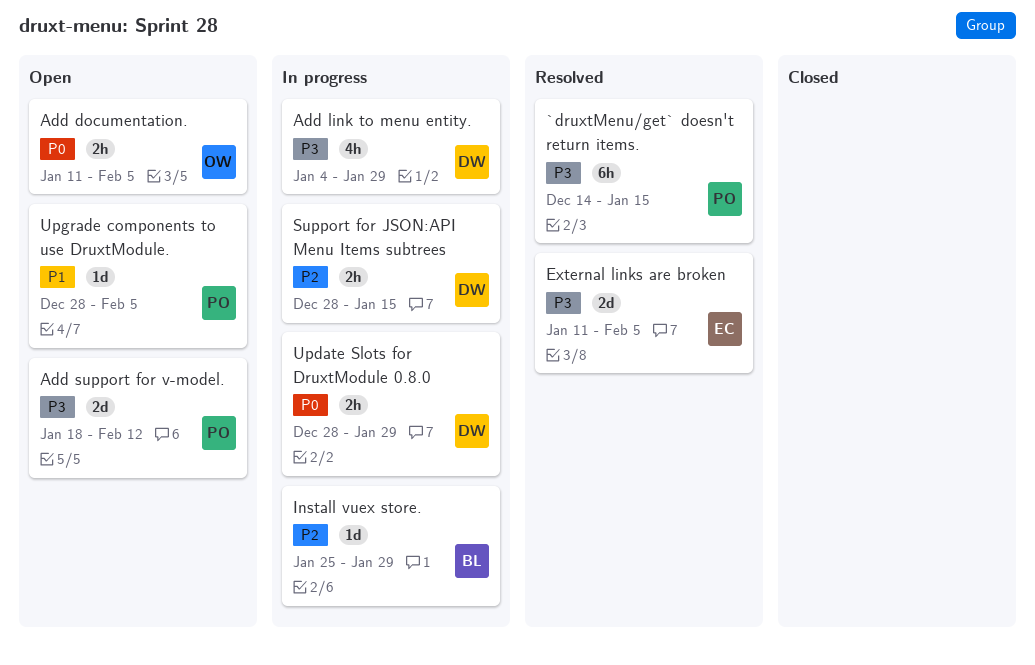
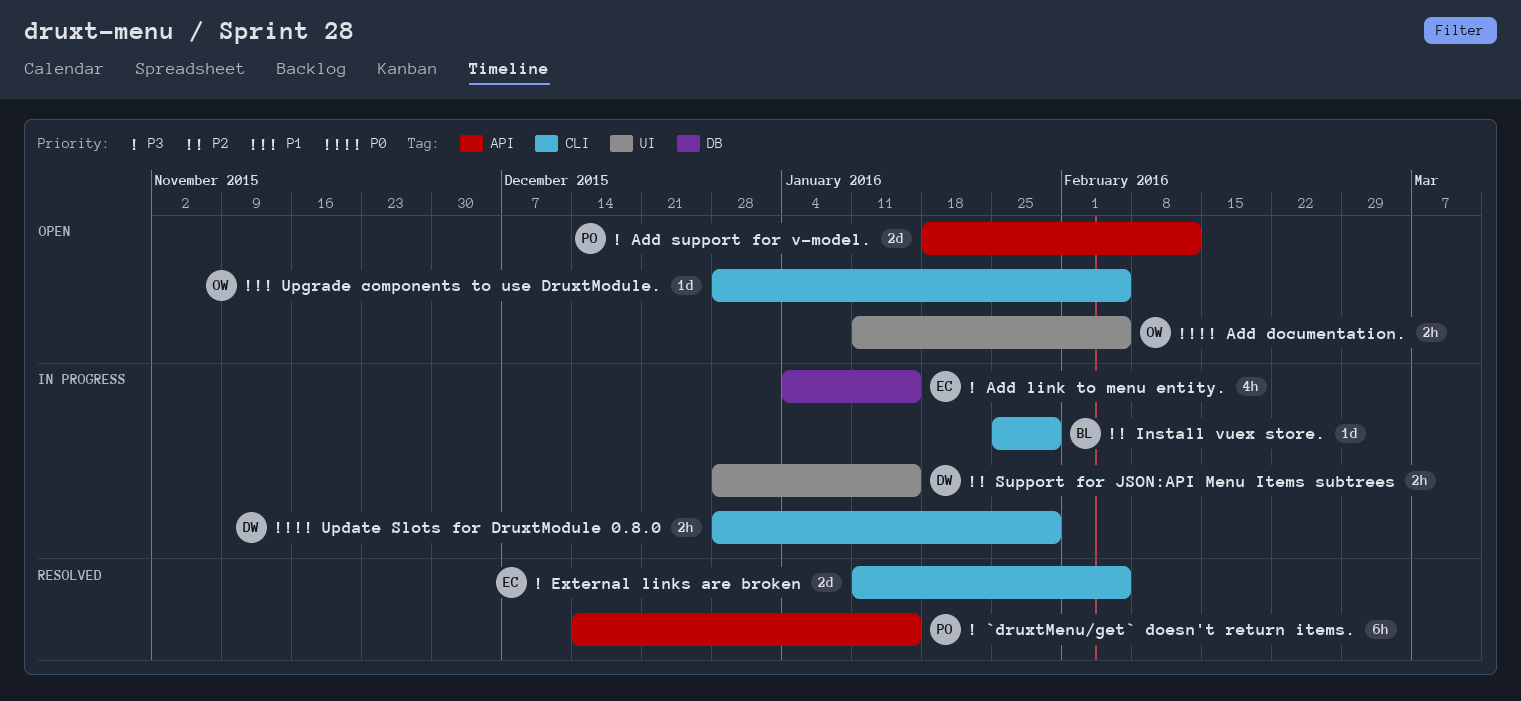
Add link to menu entity., owner: DW -> EC
Add link to menu entity., due: Jan 29 -> Jan 15
Upgrade components to use DruxtModule., owner: PO -> OW

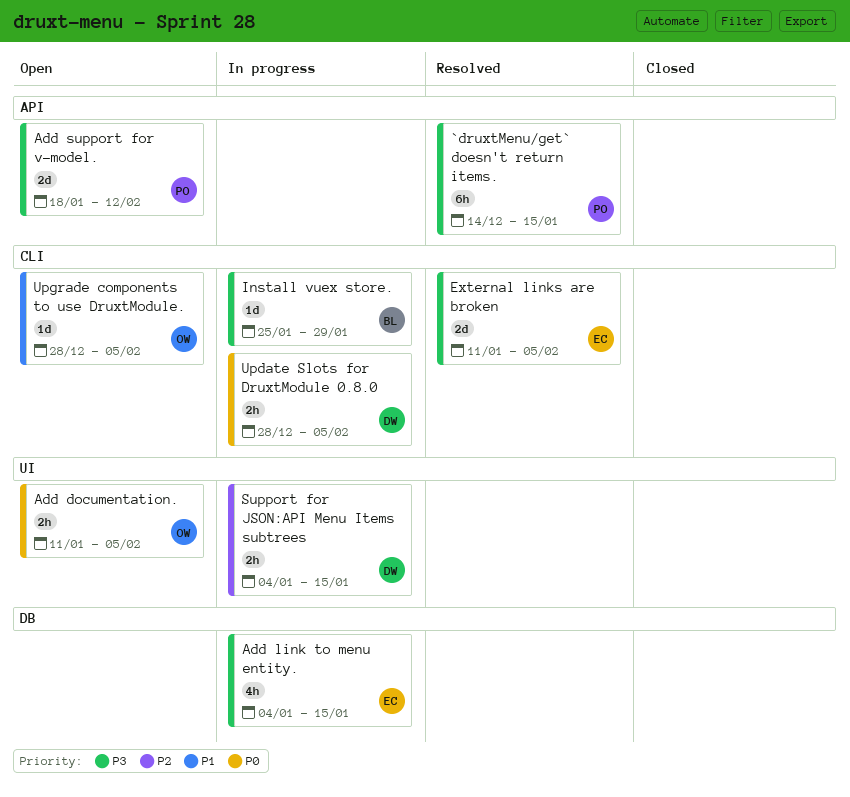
Install vuex store., priority: P2 -> P3
Support for JSON:API Menu Items subtrees, start: Dec 28 -> Jan 4
Update Slots for DruxtModule 0.8.0, due: Jan 29 -> Feb 5

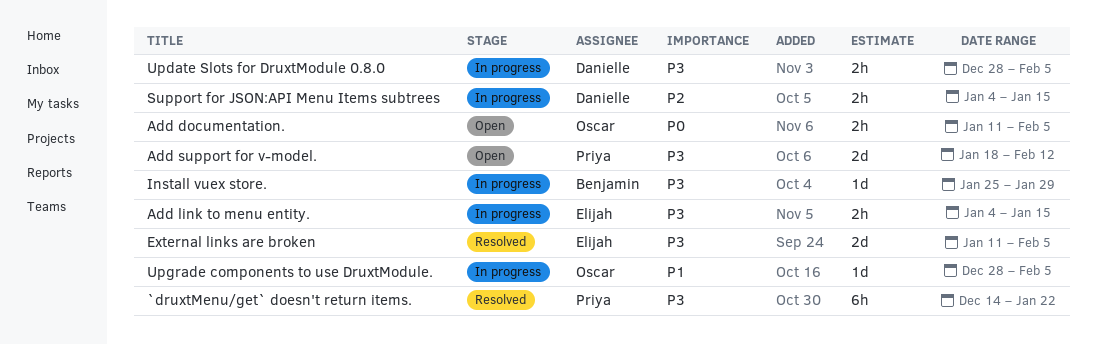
`druxtMenu/get` doesn't return items., due: Jan 15 -> Jan 22
Add link to menu entity., estimate: 4h -> 2h
Update Slots for DruxtModule 0.8.0, priority: P0 -> P3
Upgrade components to use DruxtModule., status: Open -> In progress

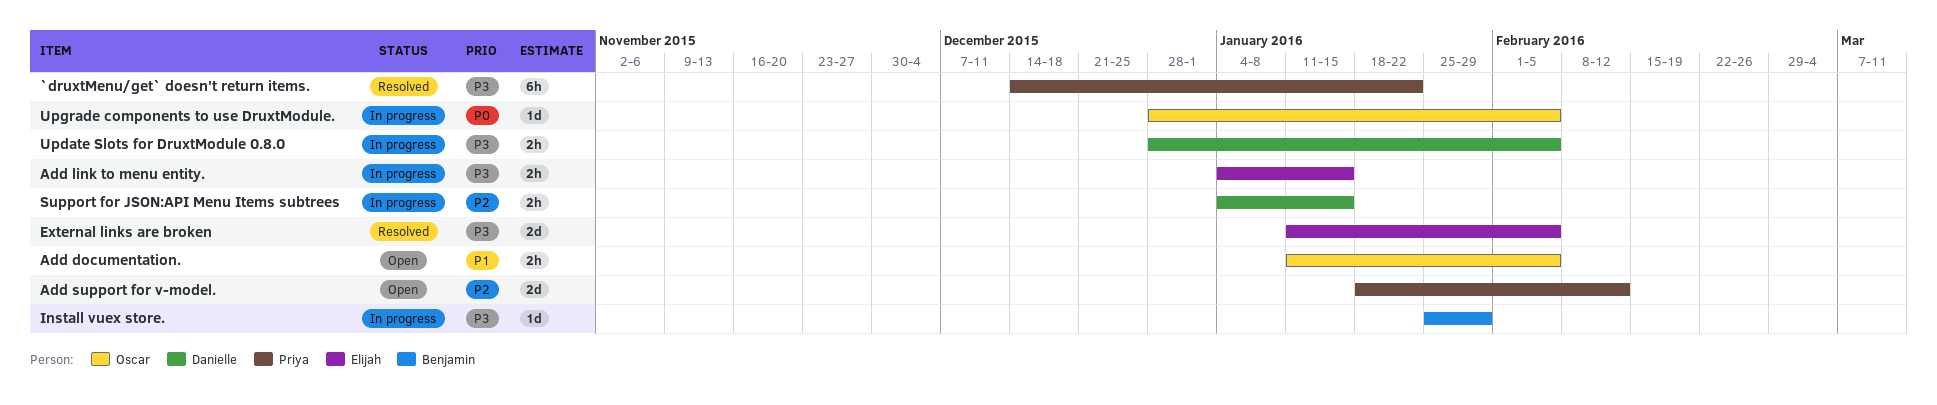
Add documentation., priority: P0 -> P1
Add support for v-model., priority: P3 -> P2
Upgrade components to use DruxtModule., priority: P1 -> P0

